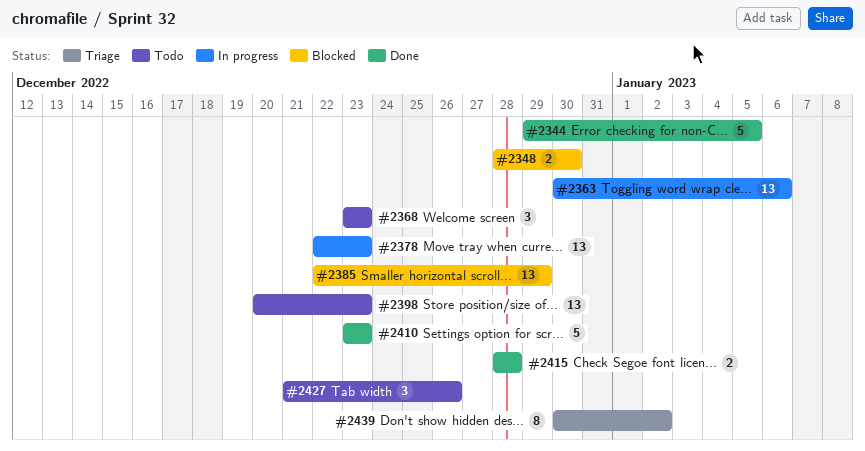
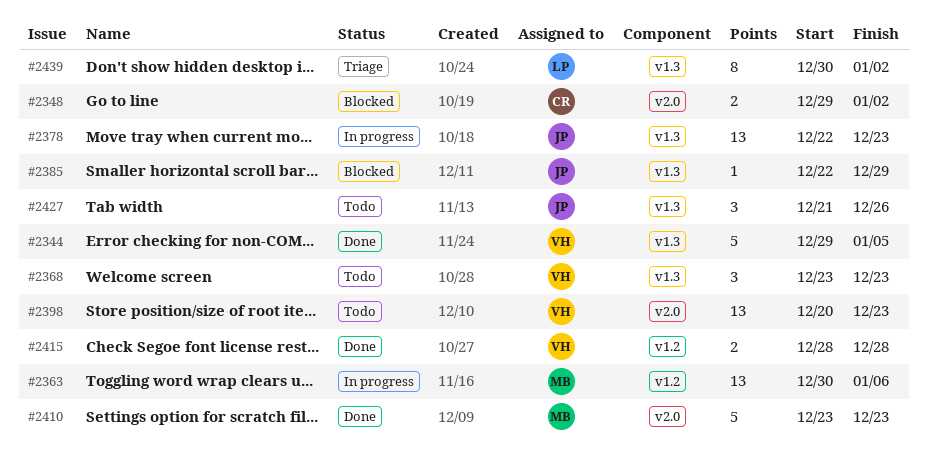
#2348, start: Dec 28 -> Dec 29
#2348, due: Dec 30 -> Jan 2
#2385, estimate: 13 -> 1

